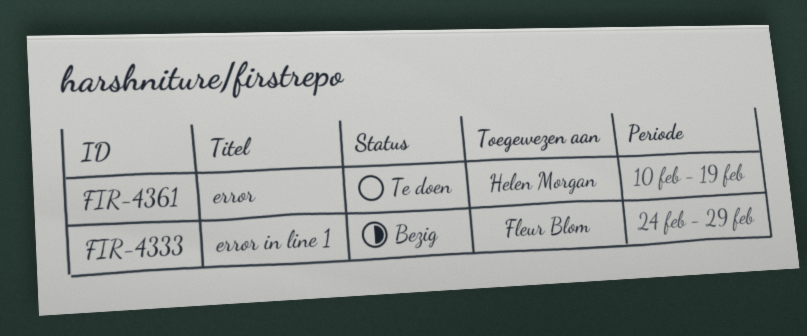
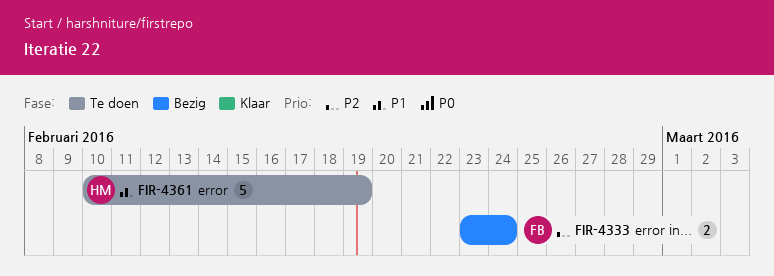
FIR-4333, start: Feb 24 -> Feb 23
FIR-4333, due: Feb 29 -> Feb 24

